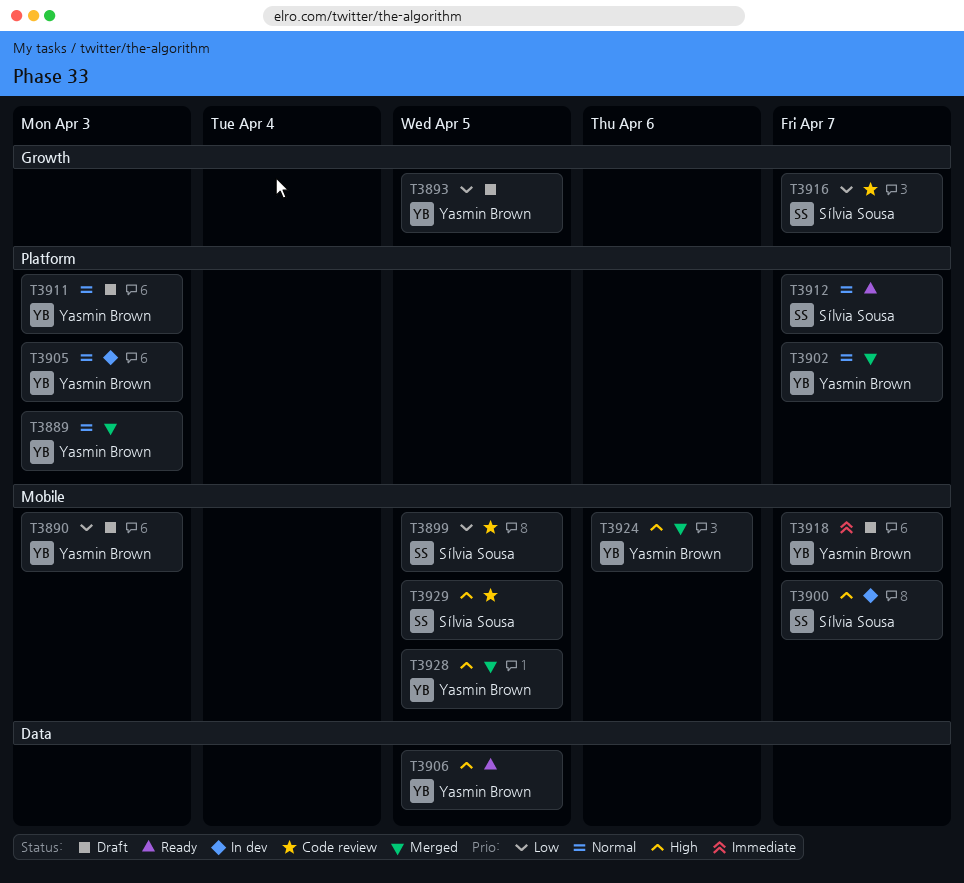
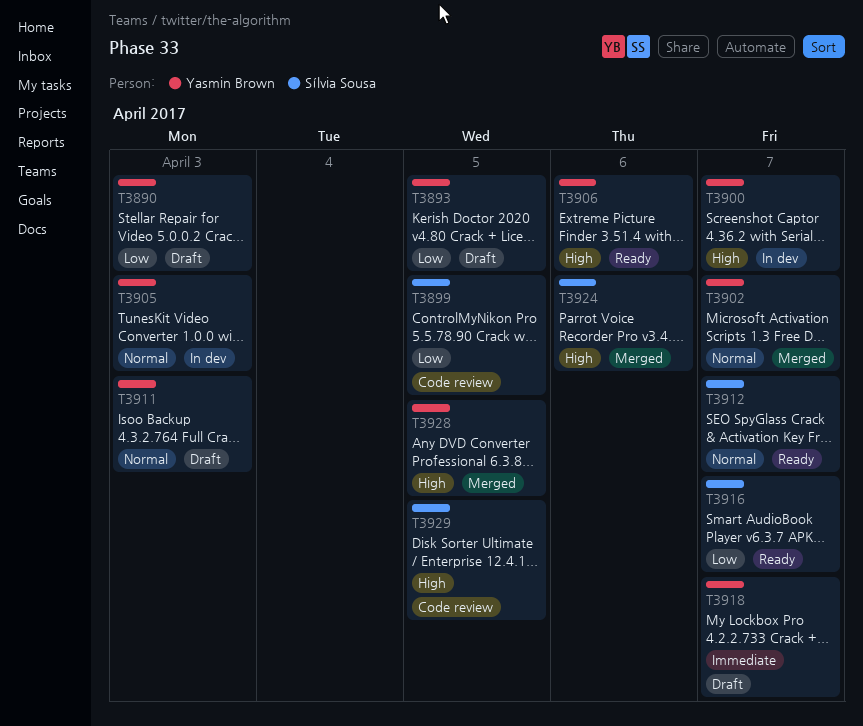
T3889: present -> none
T3900, owner: Sílvia Sousa -> Yasmin Brown
T3906, due: Apr 5 -> Apr 6
T3916, status: Code review -> Ready
T3924, owner: Yasmin Brown -> Sílvia Sousa

